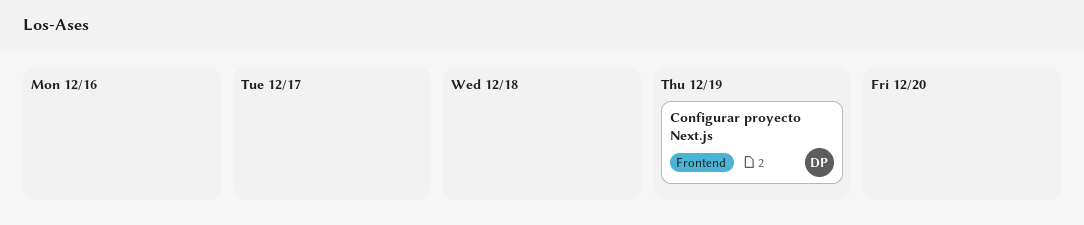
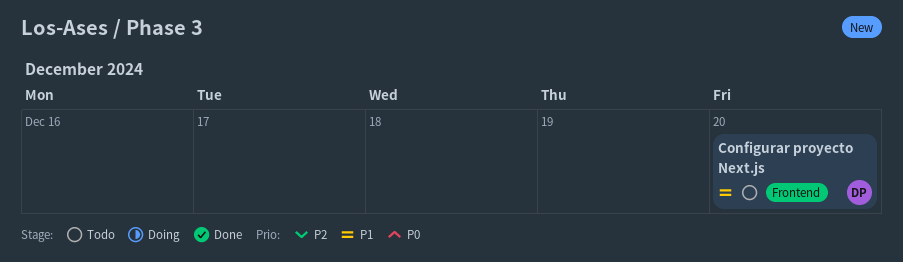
Configurar proyecto Next.js, due: Dec 19 -> Dec 20

